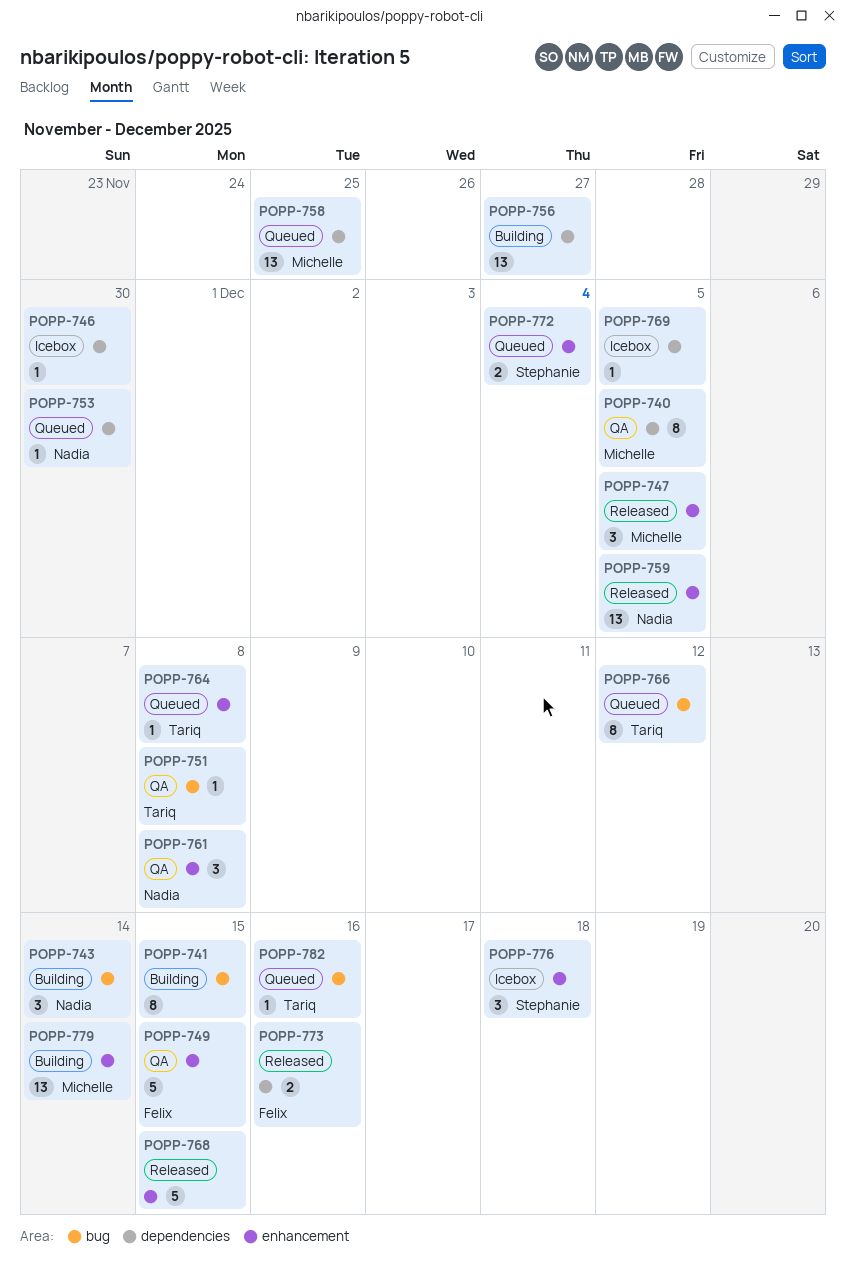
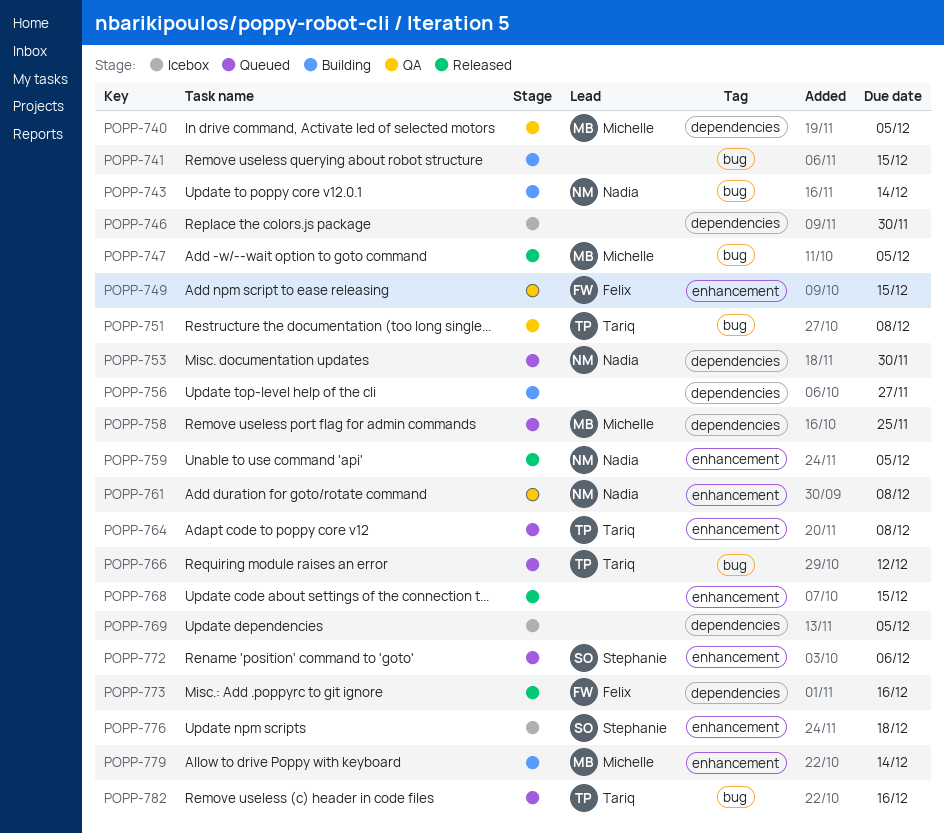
POPP-747, label: enhancement -> bug
POPP-772, due: Dec 4 -> Dec 6

